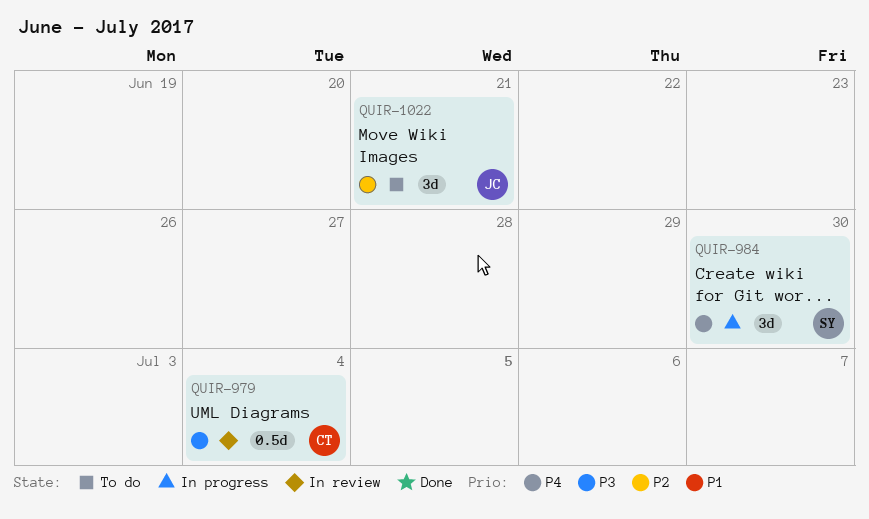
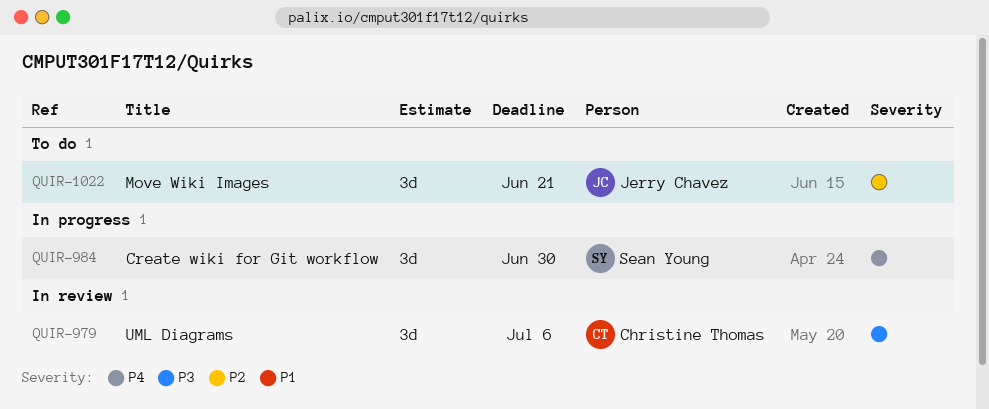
QUIR-979, estimate: 0.5d -> 3d
QUIR-979, due: Jul 4 -> Jul 6

